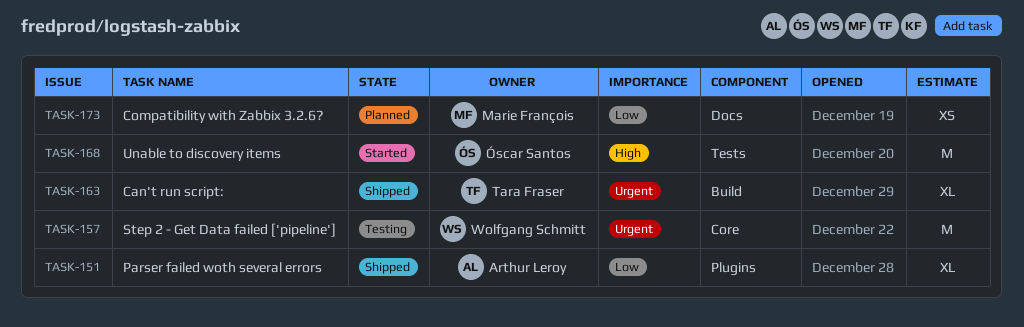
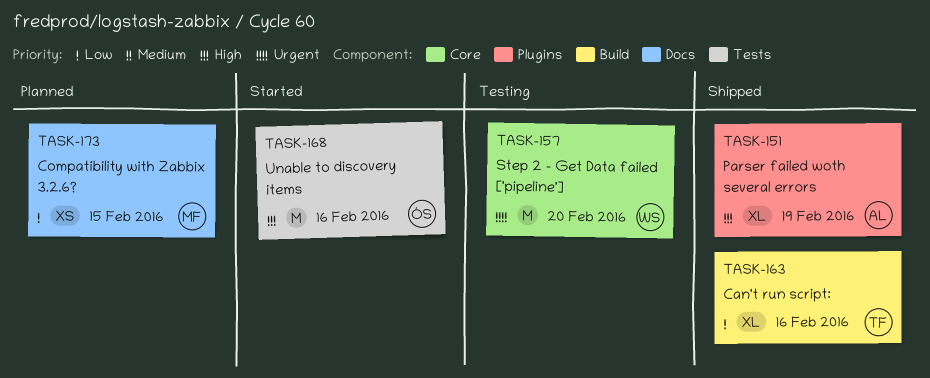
TASK-151, priority: Low -> High
TASK-163, priority: Urgent -> Low

